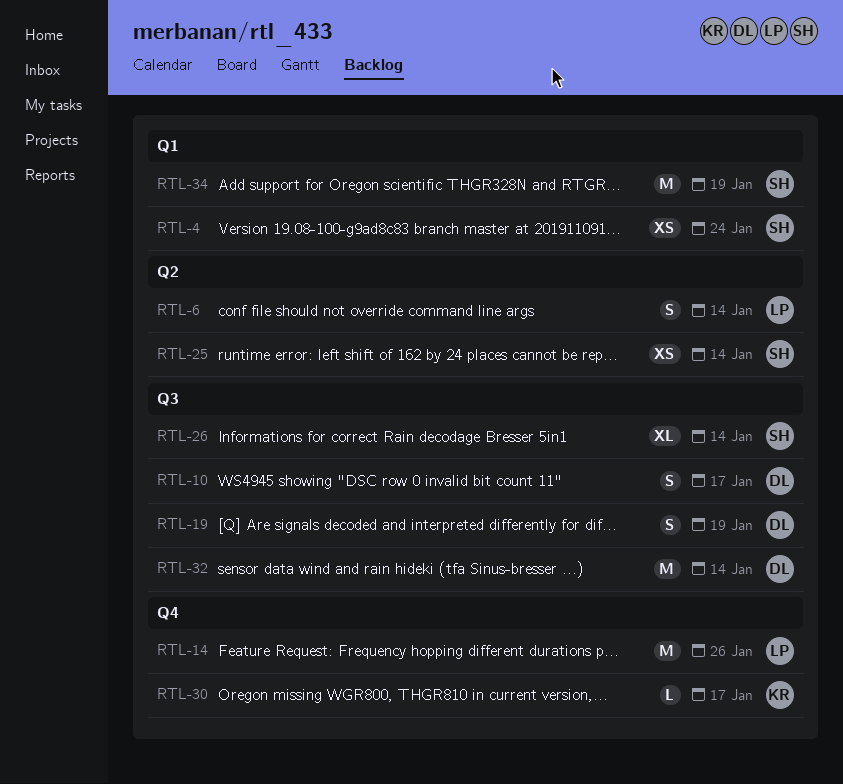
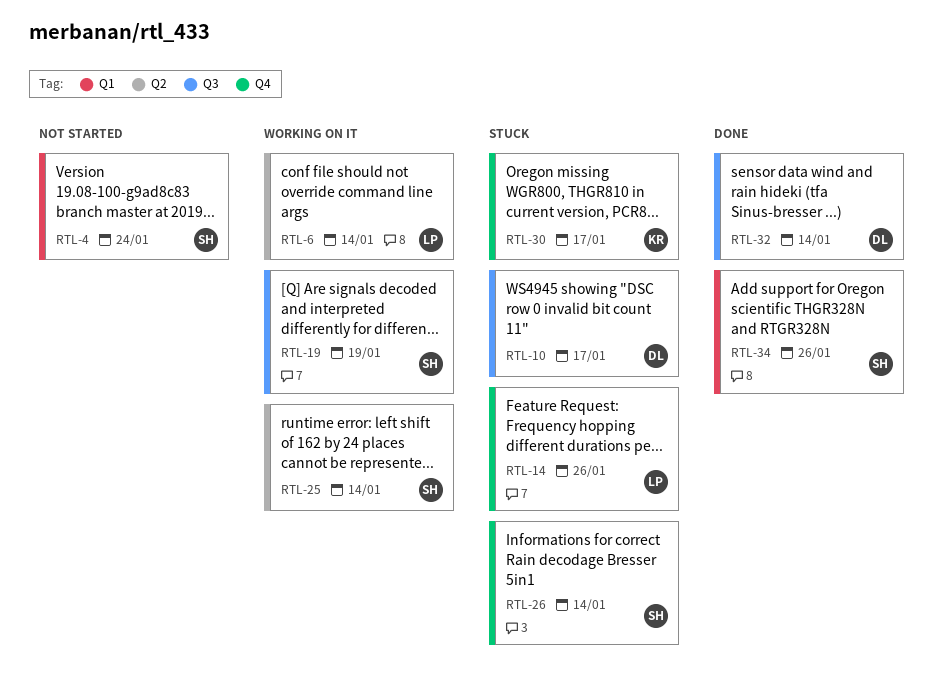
RTL-19, owner: DL -> SH
RTL-26, label: Q3 -> Q4
RTL-34, due: Jan 19 -> Jan 26

